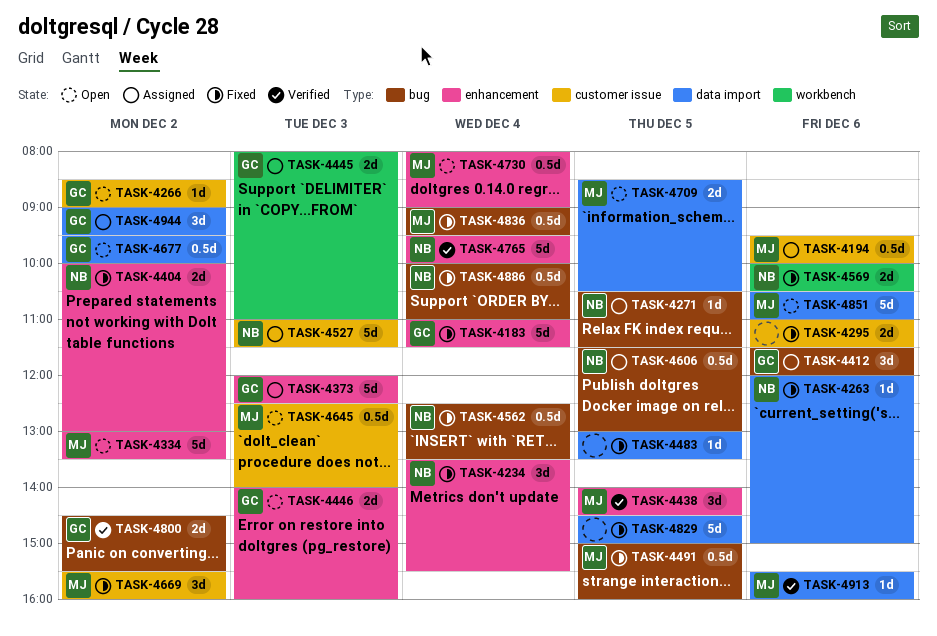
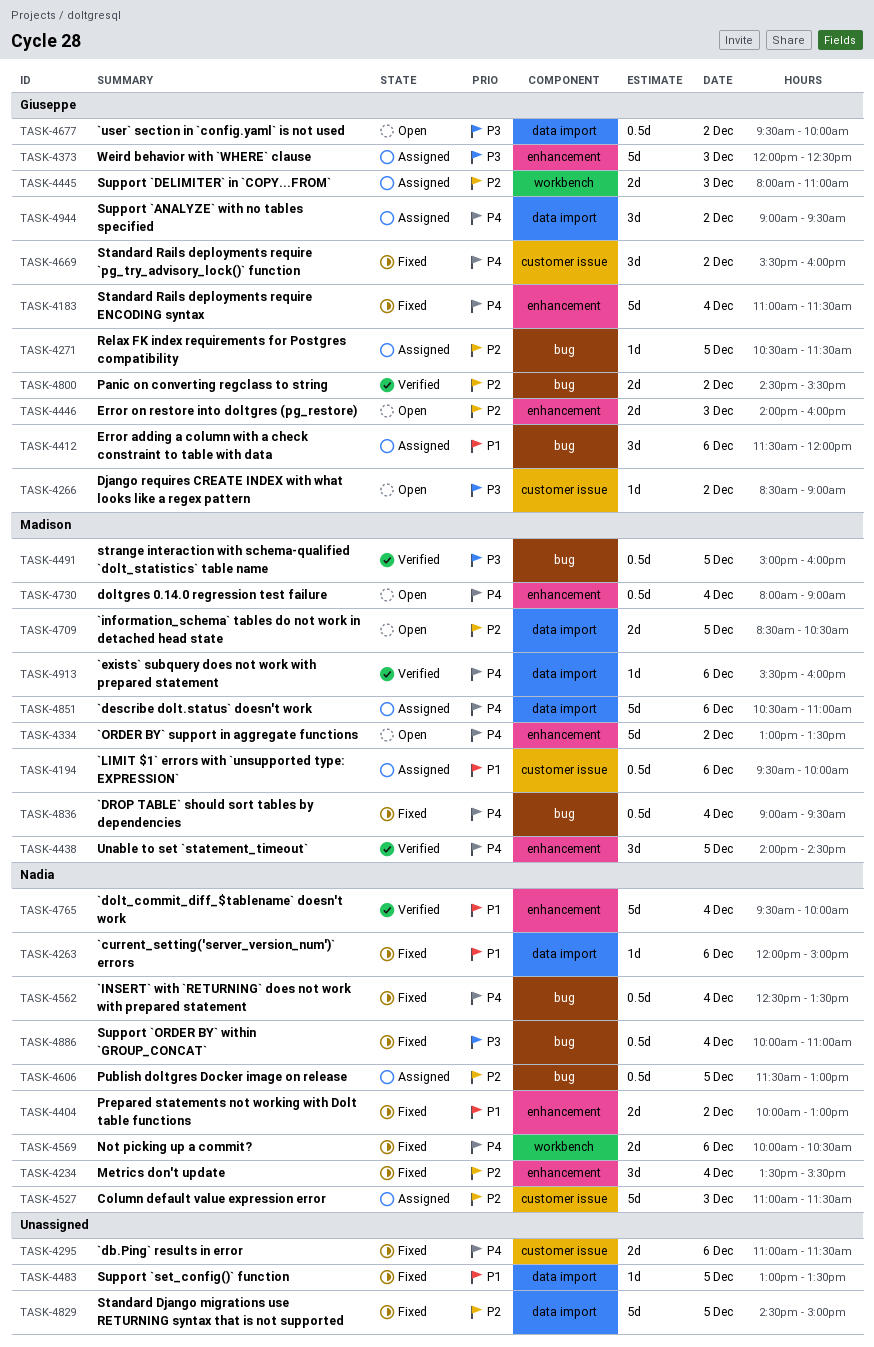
TASK-4271, owner: Nadia -> Giuseppe
TASK-4491, status: Fixed -> Verified
TASK-4645: present -> none
TASK-4669, owner: Madison -> Giuseppe
TASK-4851, status: Open -> Assigned

